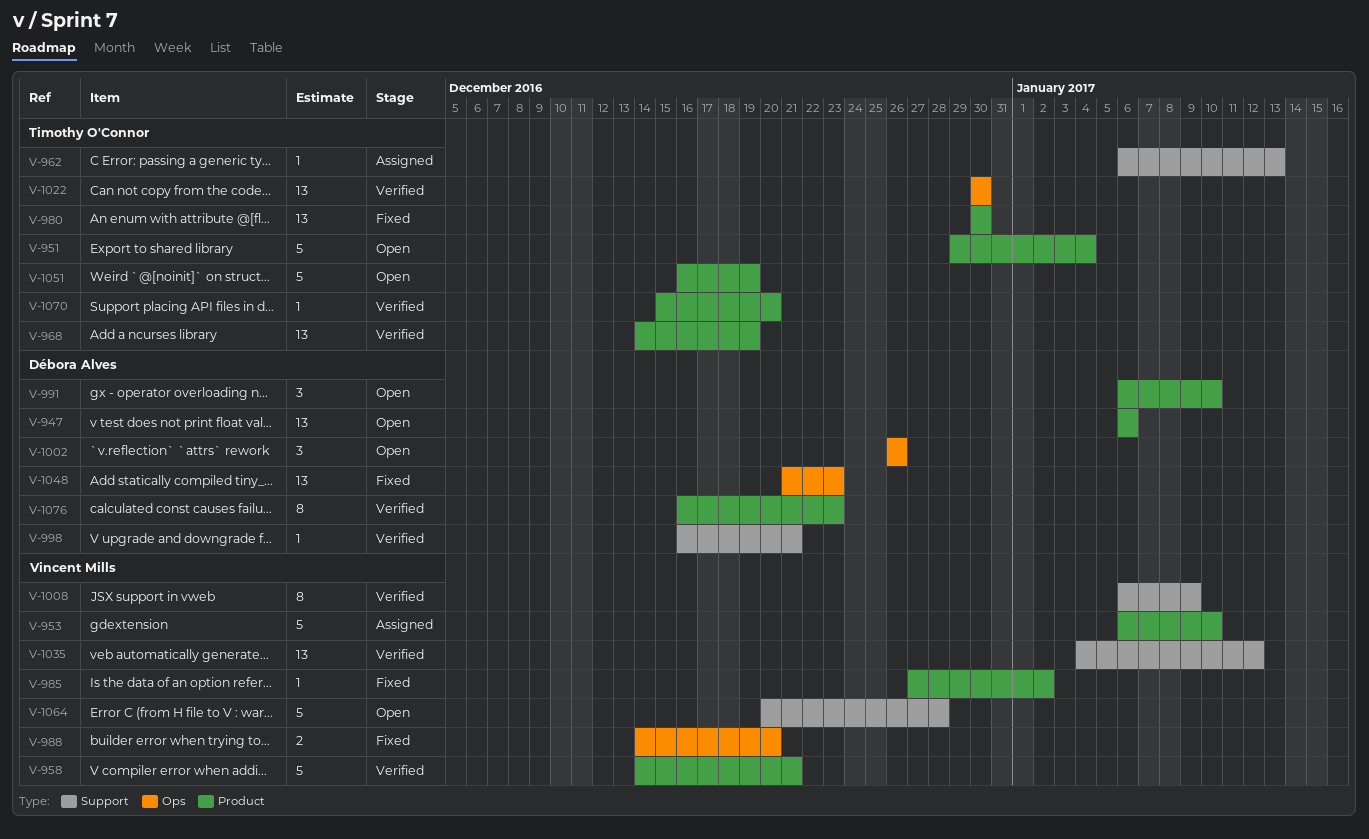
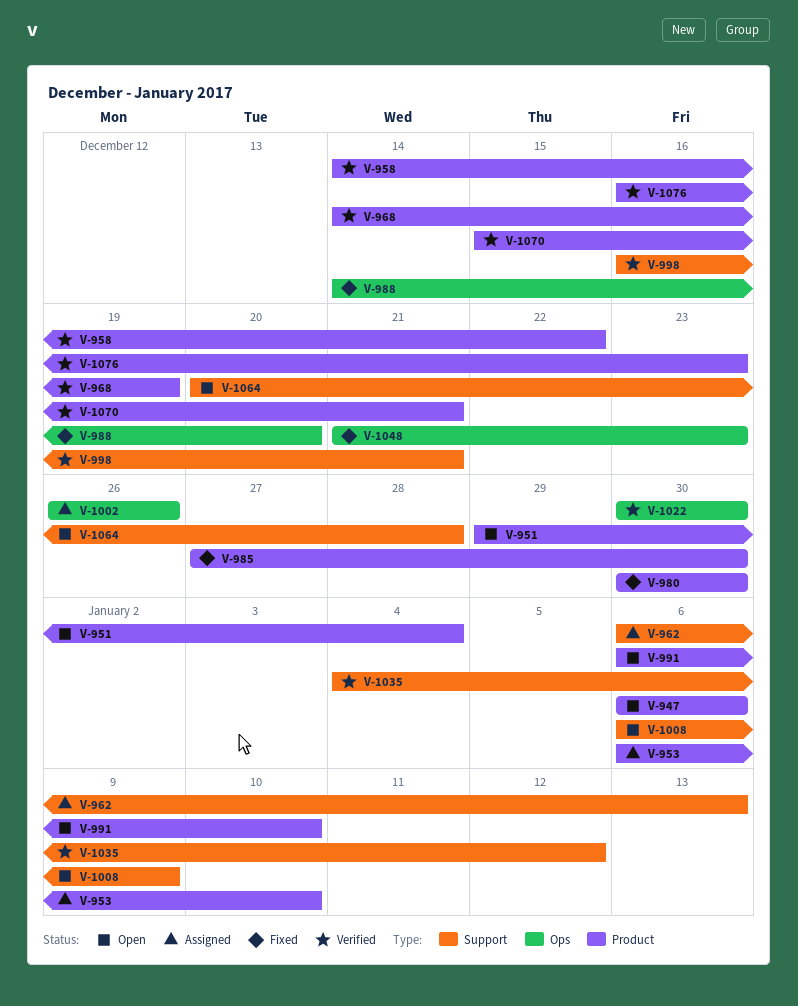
V-958, due: Dec 21 -> Dec 22
V-985, due: Jan 2 -> Dec 30
V-1002, status: Open -> Assigned
V-1008, status: Verified -> Open
V-1051: present -> none
V-1070, due: Dec 20 -> Dec 21

